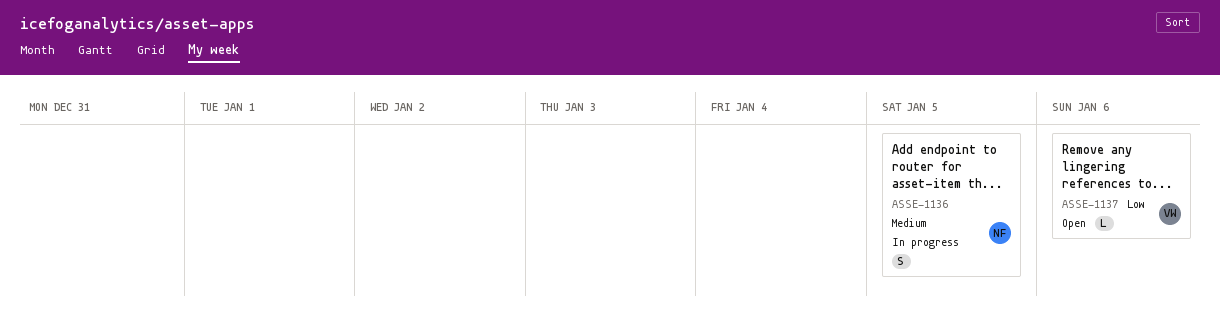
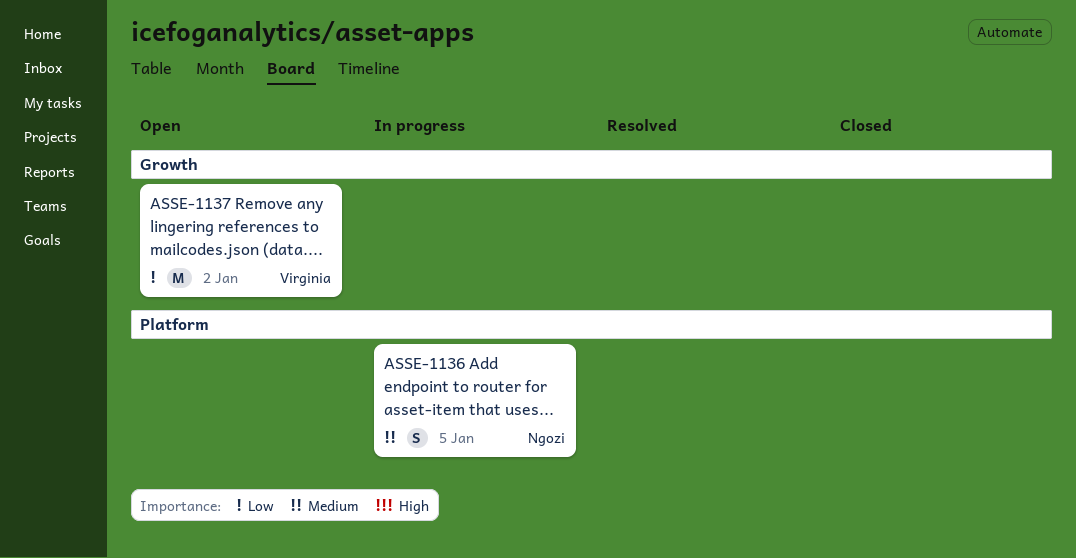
ASSE-1137, estimate: L -> M
ASSE-1137, due: Jan 6 -> Jan 2

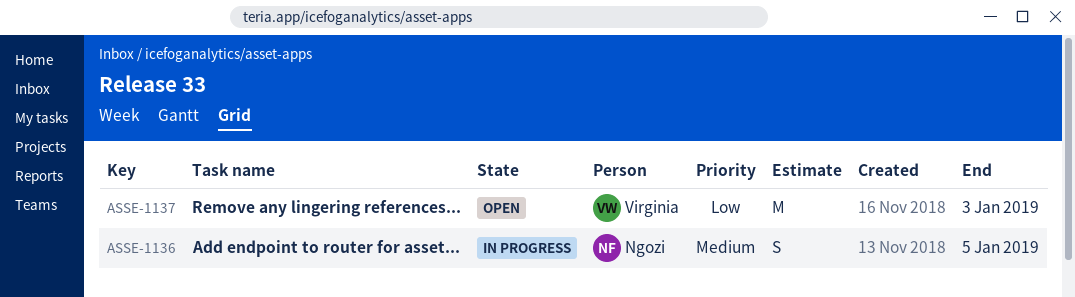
ASSE-1137, due: Jan 2 -> Jan 3

